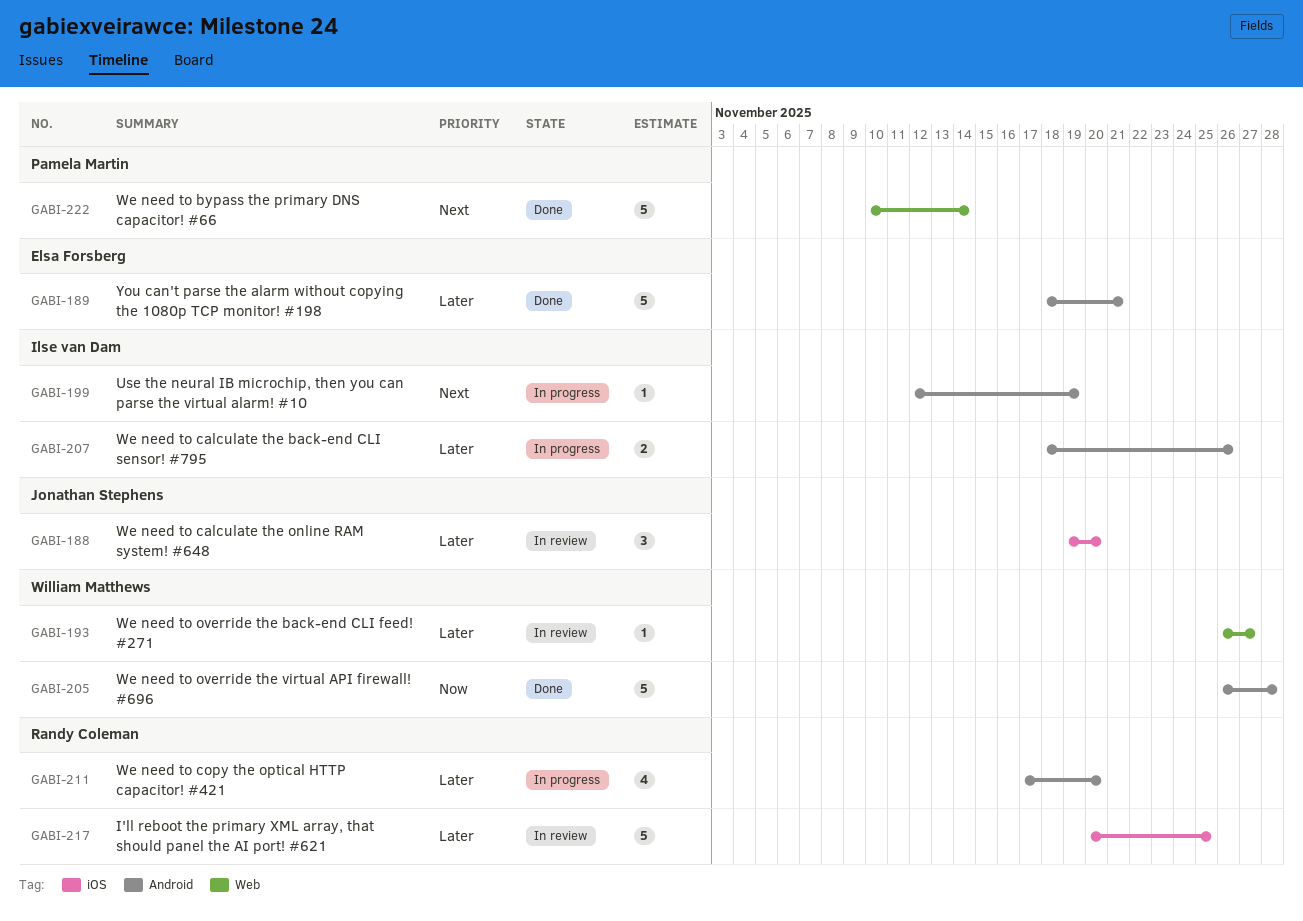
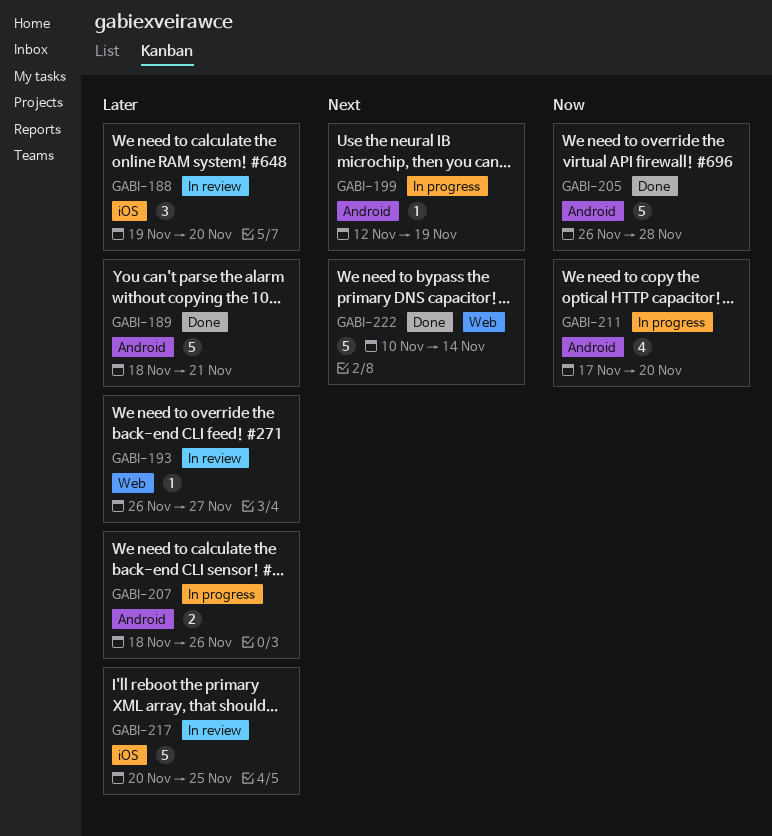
GABI-211, priority: Later -> Now

